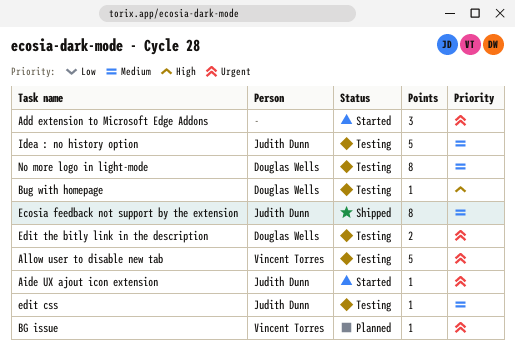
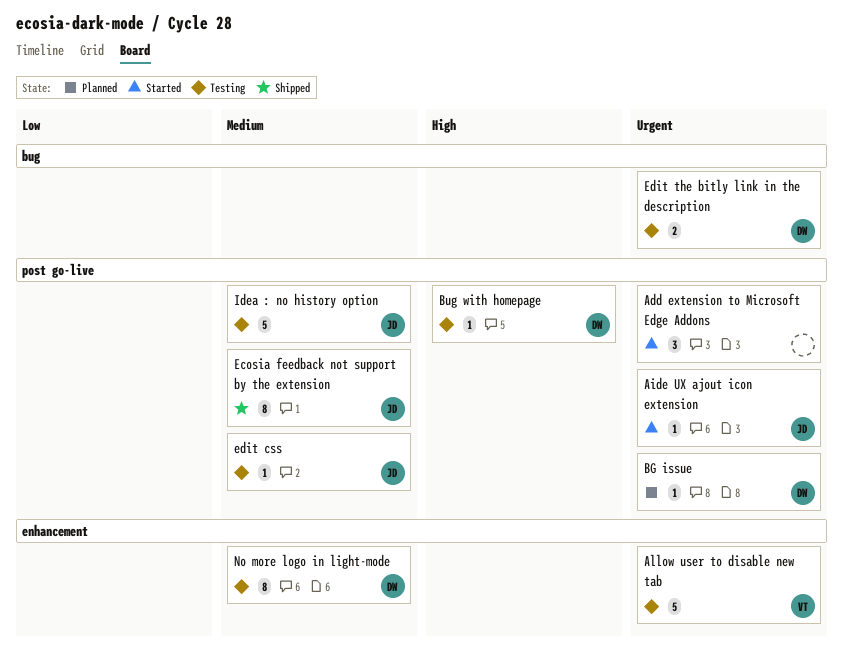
BG issue, owner: Vincent Torres -> Douglas Wells

